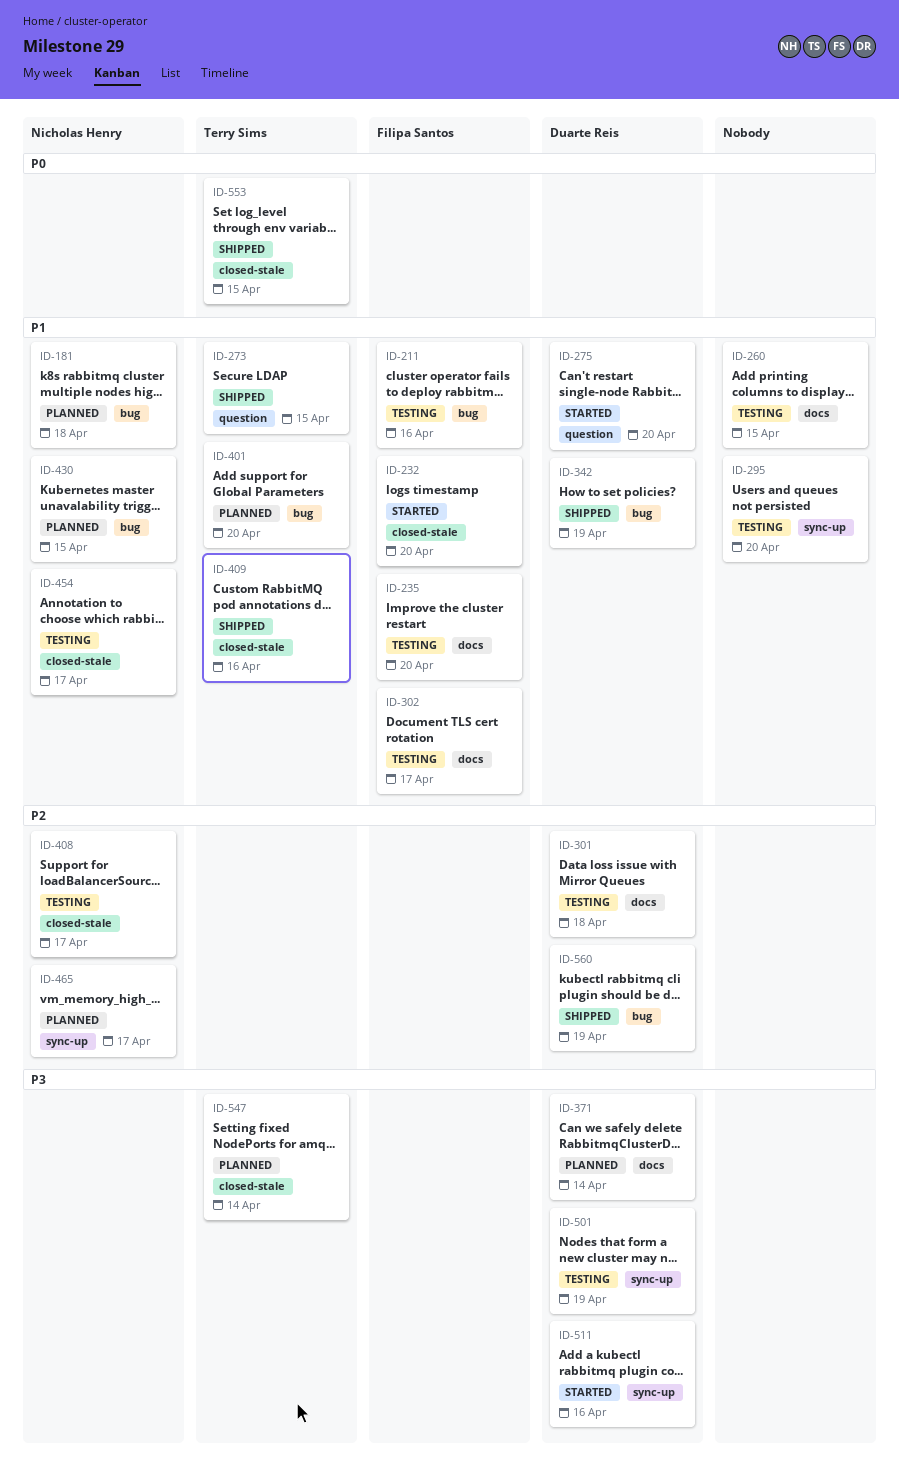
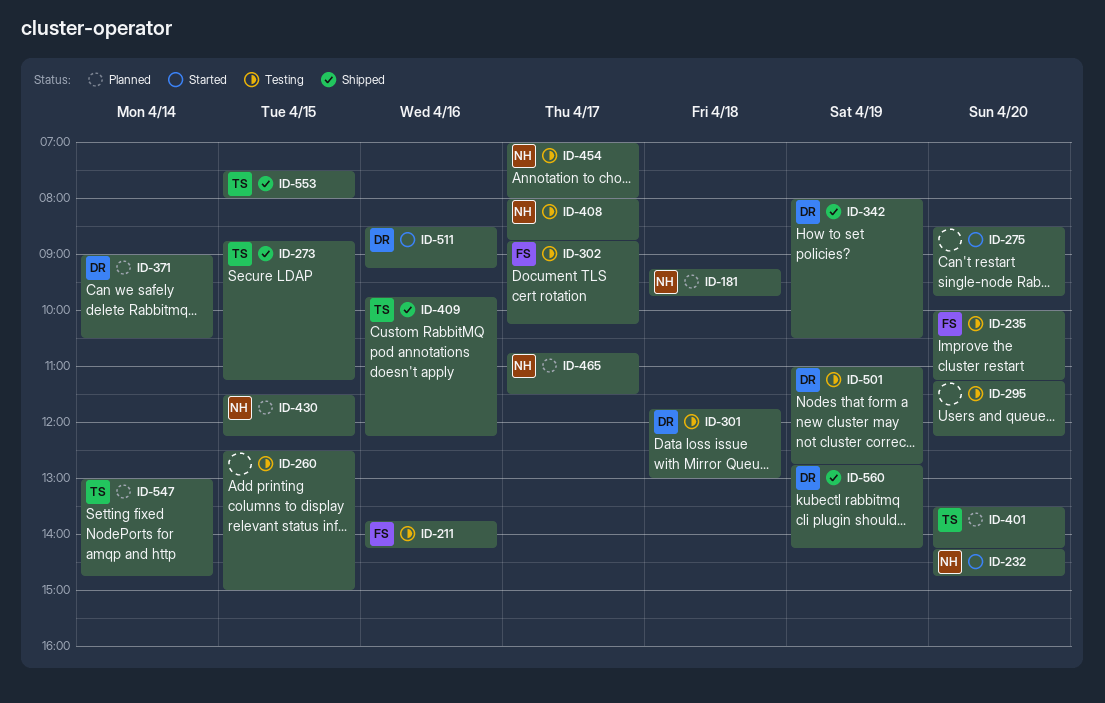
ID-232, owner: Filipa Santos -> Nicholas Henry
ID-275, owner: Duarte Reis -> none

